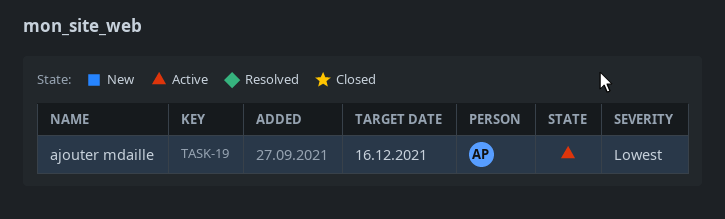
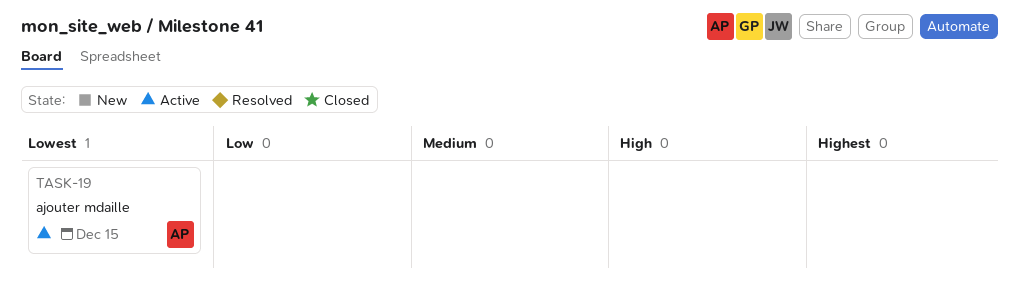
TASK-19, due: Dec 16 -> Dec 15

